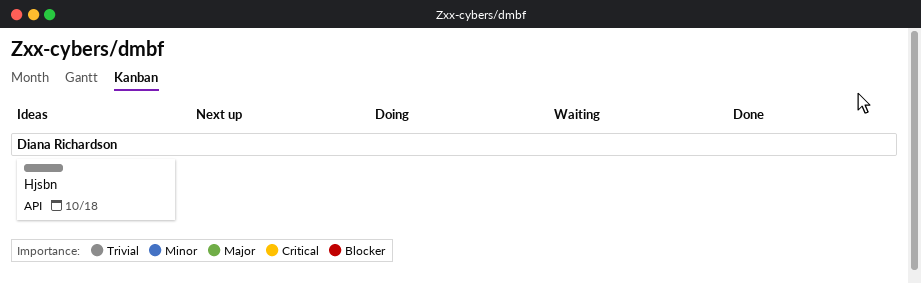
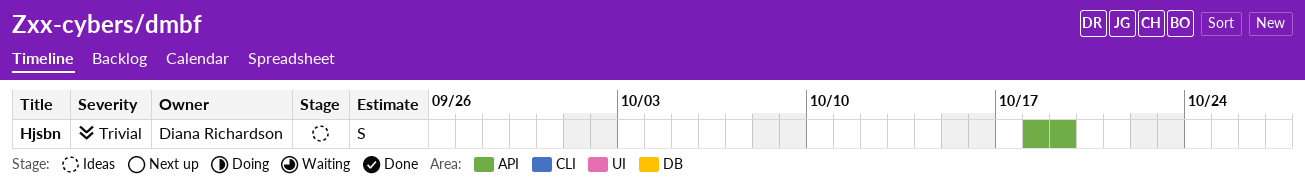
Hjsbn, due: Oct 18 -> Oct 19

